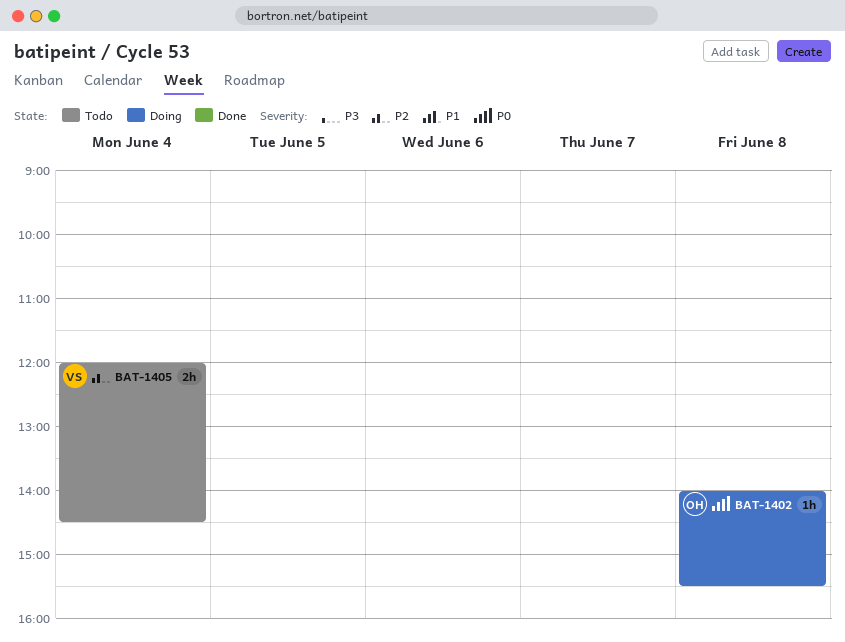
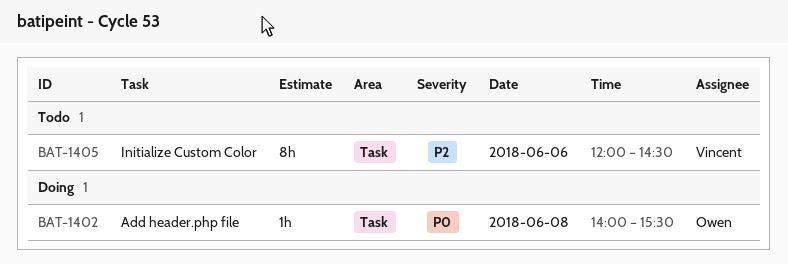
BAT-1405, estimate: 2h -> 8h
BAT-1405, day: Jun 4 -> Jun 6

